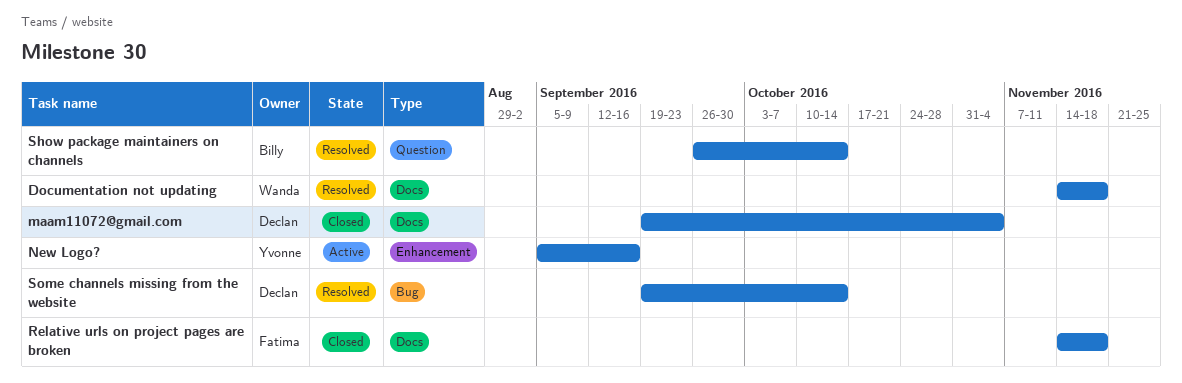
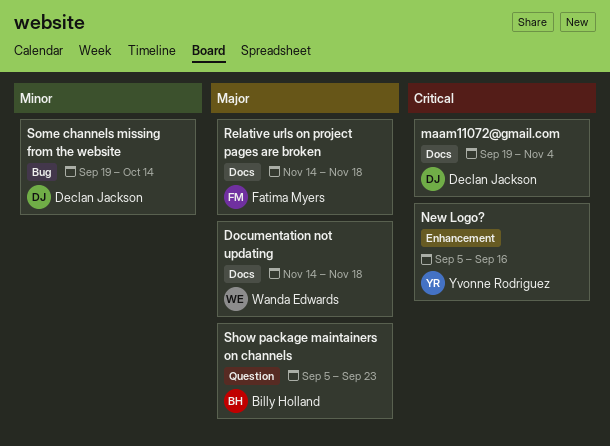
Show package maintainers on channels, start: Sep 26 -> Sep 5
Show package maintainers on channels, due: Oct 14 -> Sep 23

